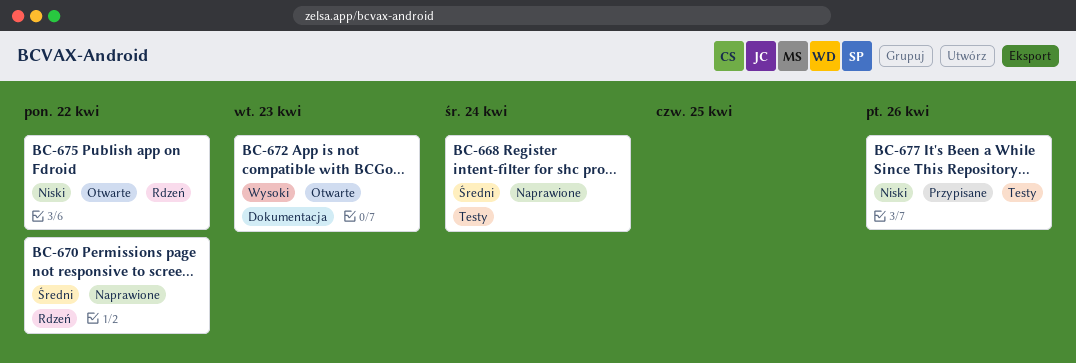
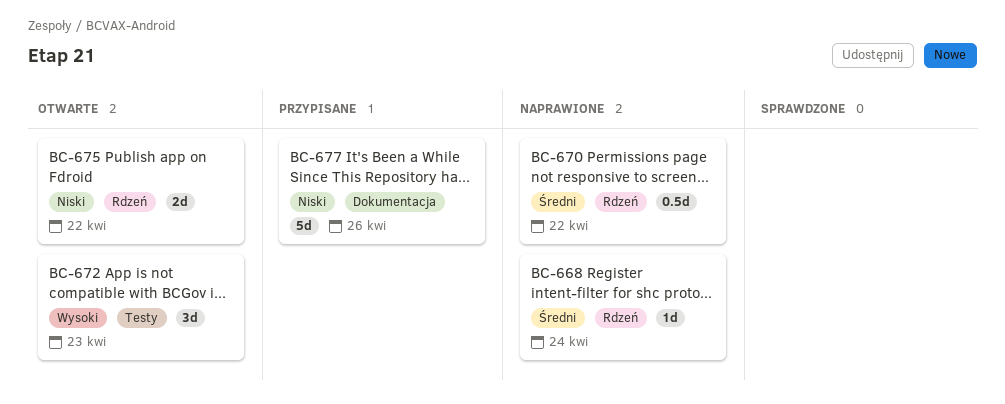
BC-668, label: Testy -> Rdzeń
BC-672, label: Dokumentacja -> Testy
BC-677, label: Testy -> Dokumentacja

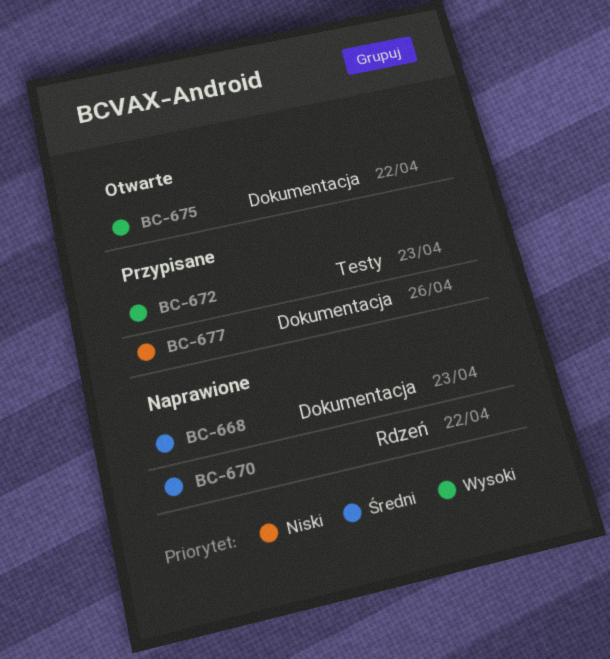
BC-668, label: Rdzeń -> Dokumentacja
BC-668, due: Apr 24 -> Apr 23
BC-672, status: Otwarte -> Przypisane
BC-675, priority: Niski -> Wysoki
BC-675, label: Rdzeń -> Dokumentacja

